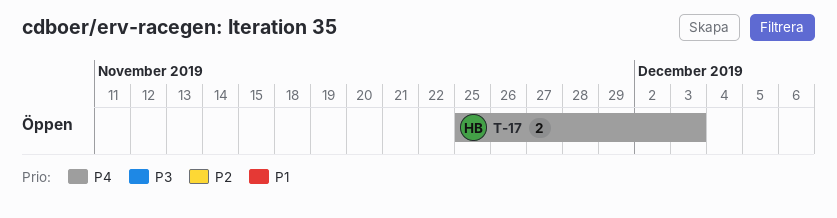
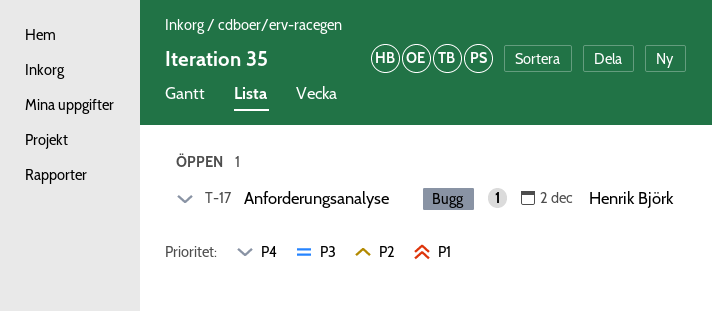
T-17, estimate: 2 -> 1
T-17, due: Dec 3 -> Dec 2

